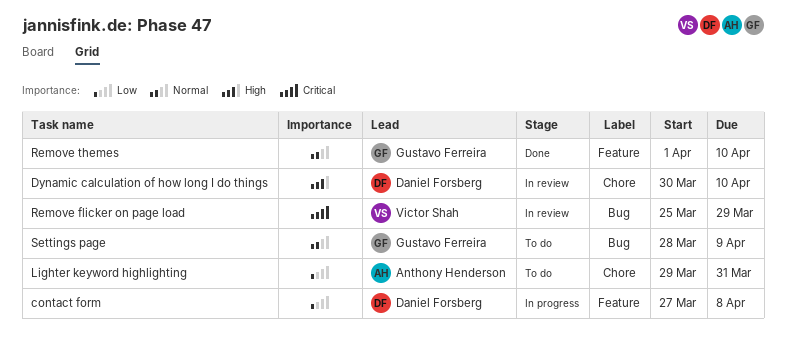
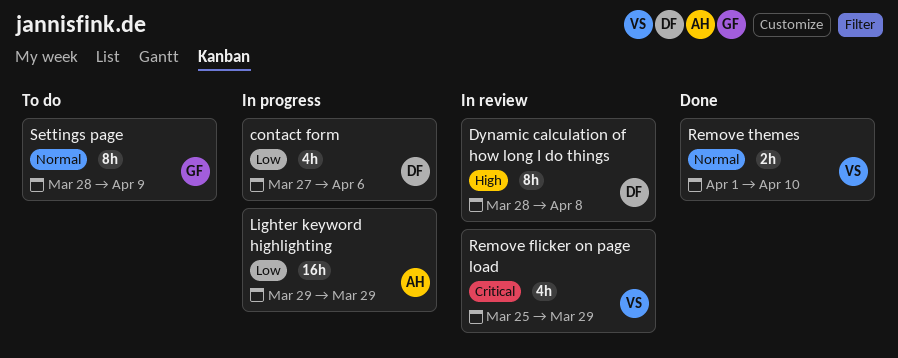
contact form, due: Apr 8 -> Apr 6
Dynamic calculation of how long I do things, start: Mar 30 -> Mar 28
Dynamic calculation of how long I do things, due: Apr 10 -> Apr 8
Lighter keyword highlighting, status: To do -> In progress
Lighter keyword highlighting, due: Mar 31 -> Mar 29
Remove themes, owner: Gustavo Ferreira -> Victor Shah

